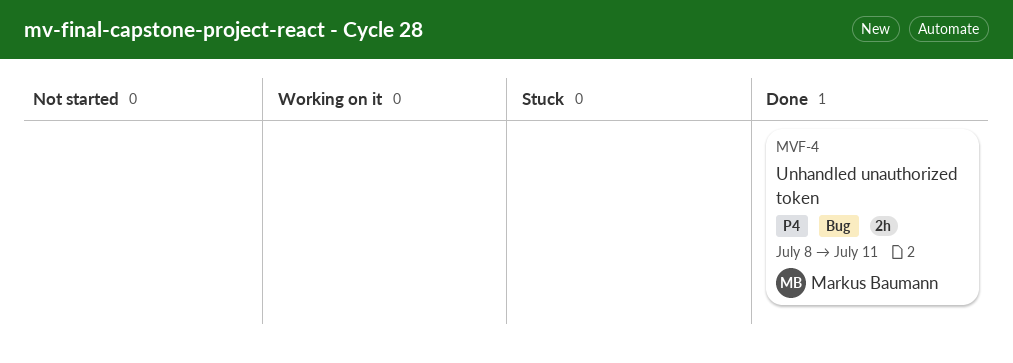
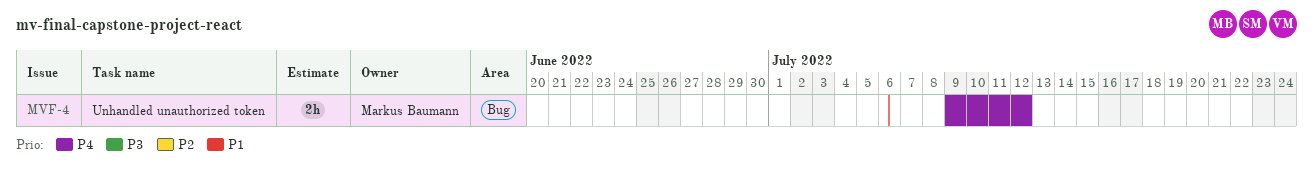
MVF-4, start: Jul 8 -> Jul 9
MVF-4, due: Jul 11 -> Jul 12

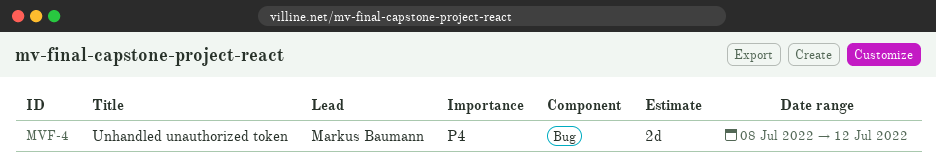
MVF-4, estimate: 2h -> 2d
MVF-4, start: Jul 9 -> Jul 8

